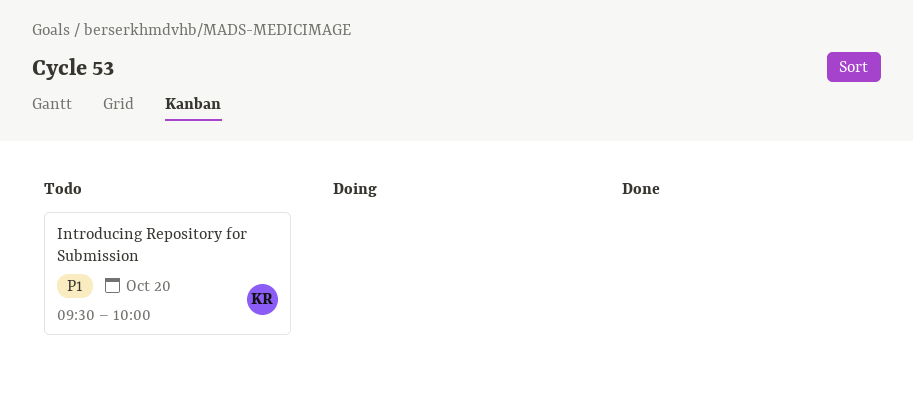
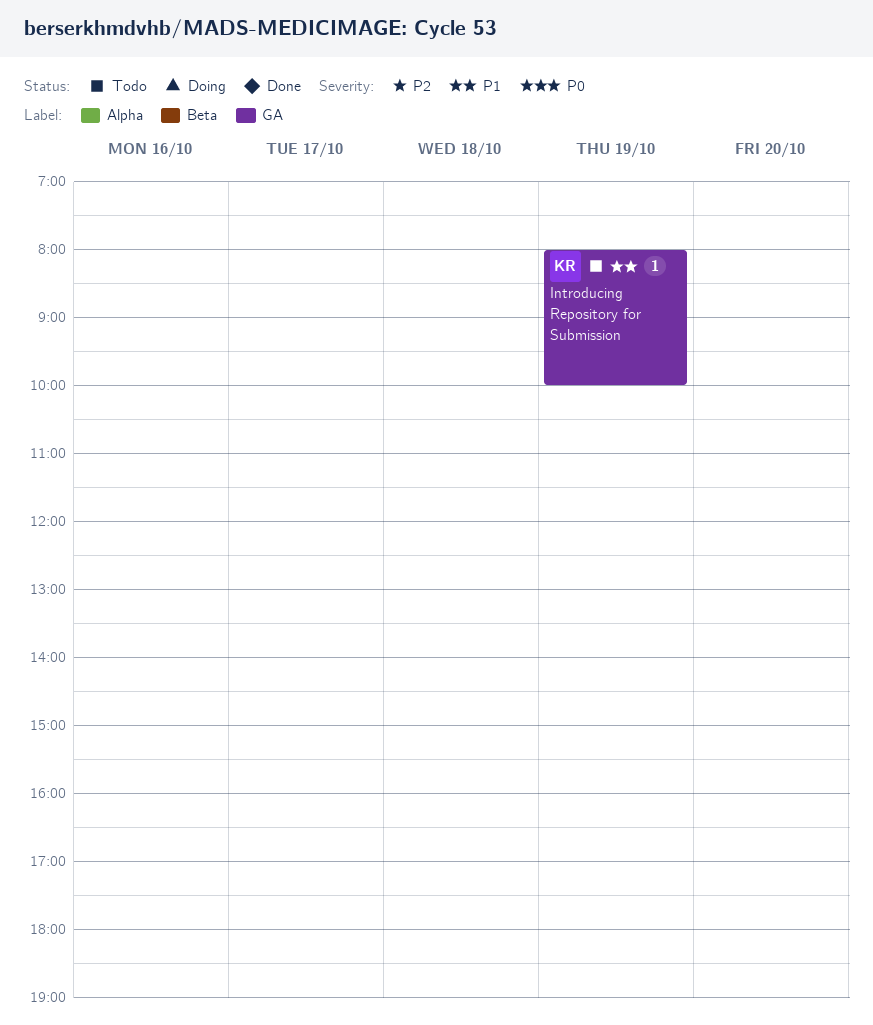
Introducing Repository for Submission, day: Oct 20 -> Oct 19
Introducing Repository for Submission, begins: 09:30 -> 08:00

